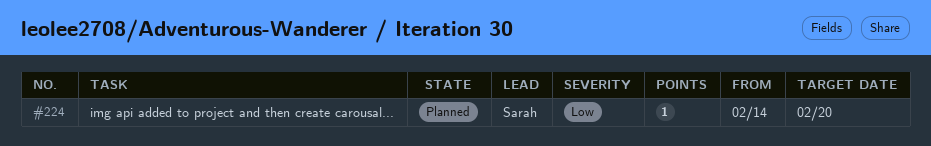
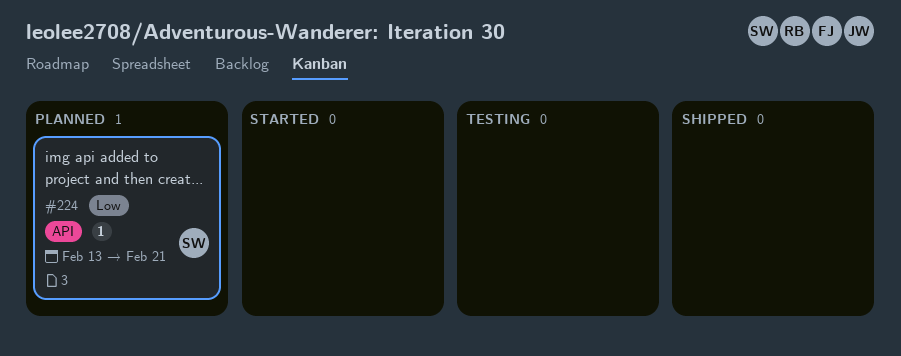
#224, start: Feb 14 -> Feb 13
#224, due: Feb 20 -> Feb 21

